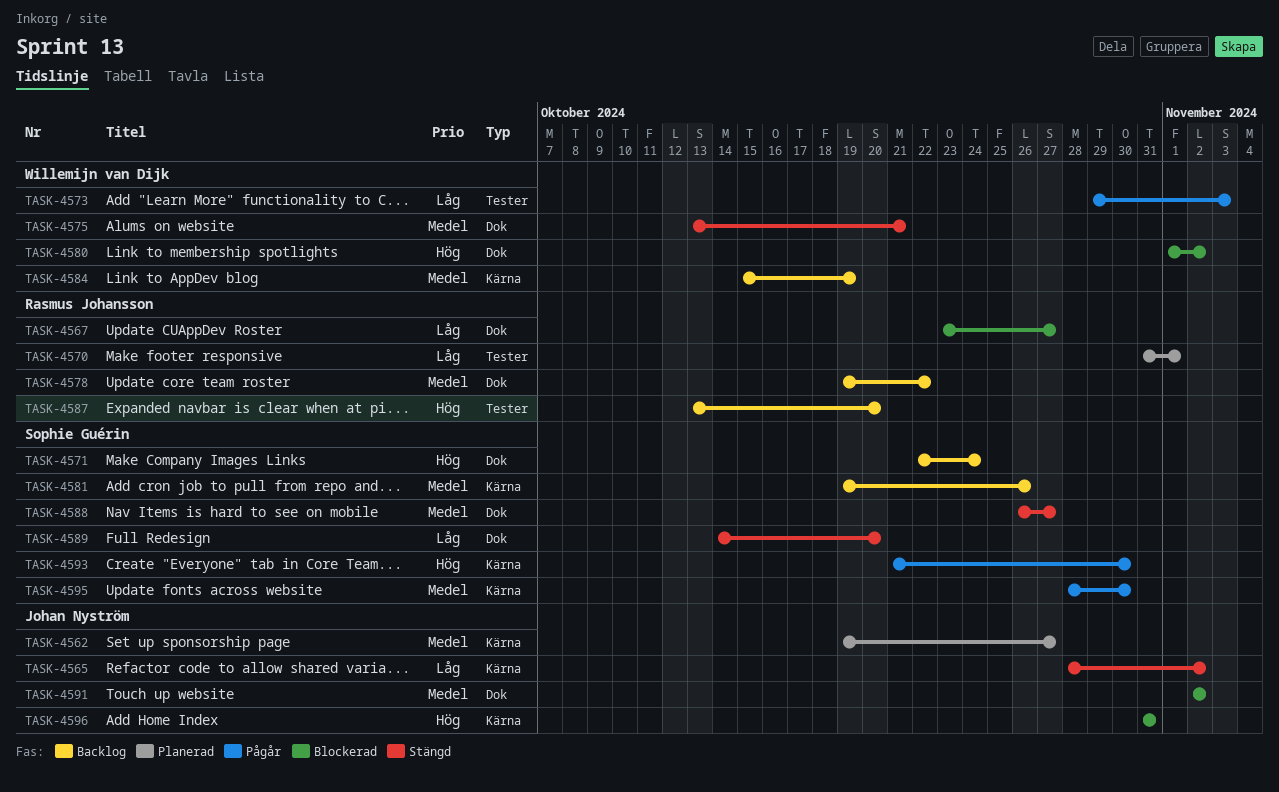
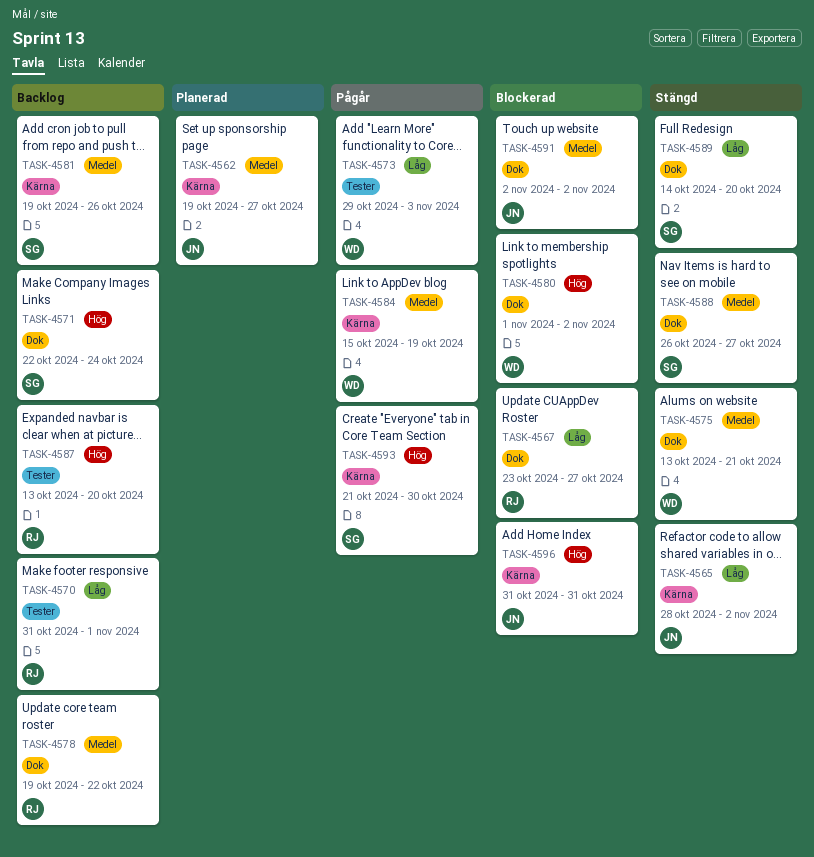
TASK-4570, status: Planerad -> Backlog
TASK-4584, status: Backlog -> Pågår
TASK-4595: present -> none

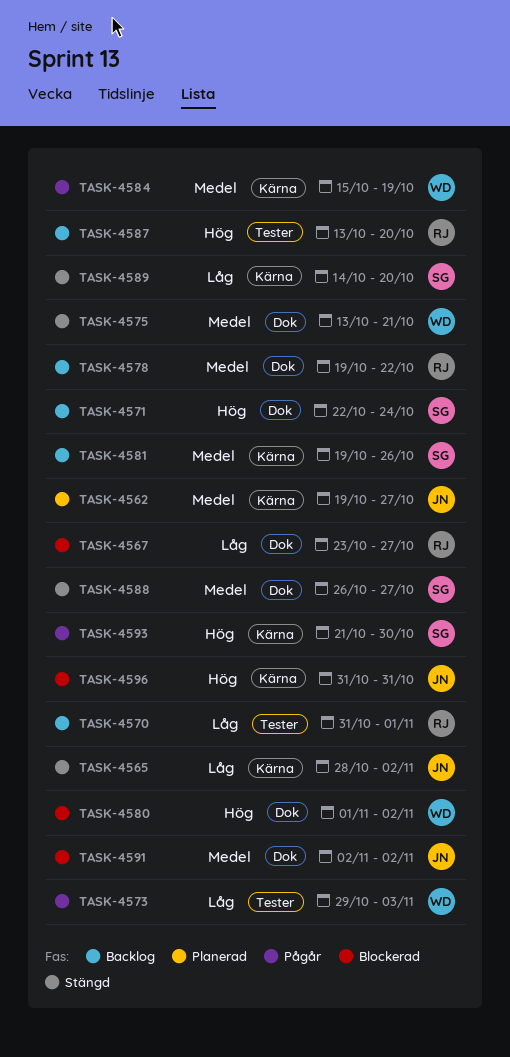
TASK-4589, label: Dok -> Kärna

